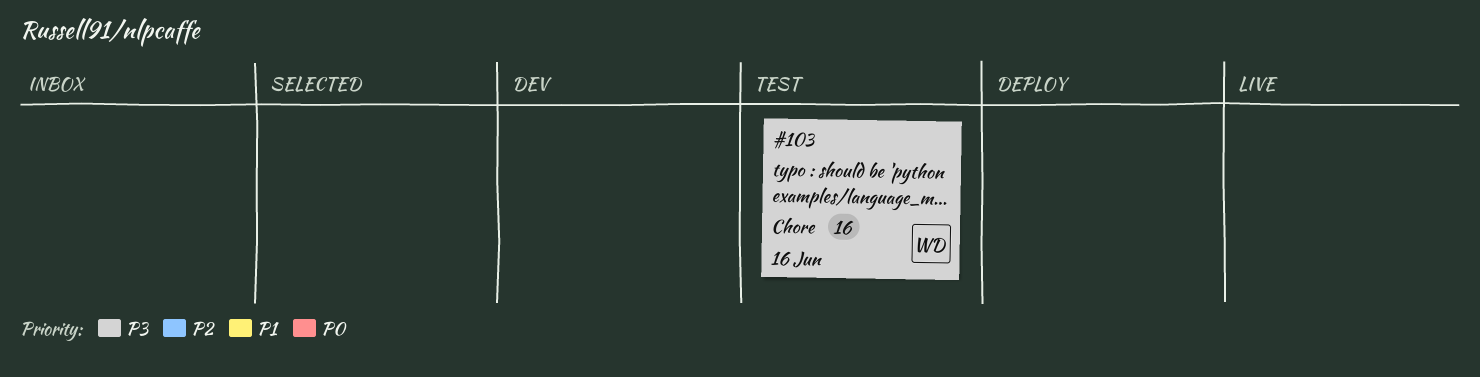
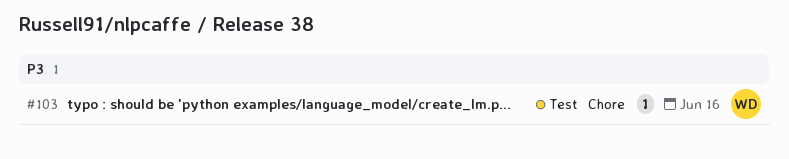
#103, estimate: 16 -> 1

